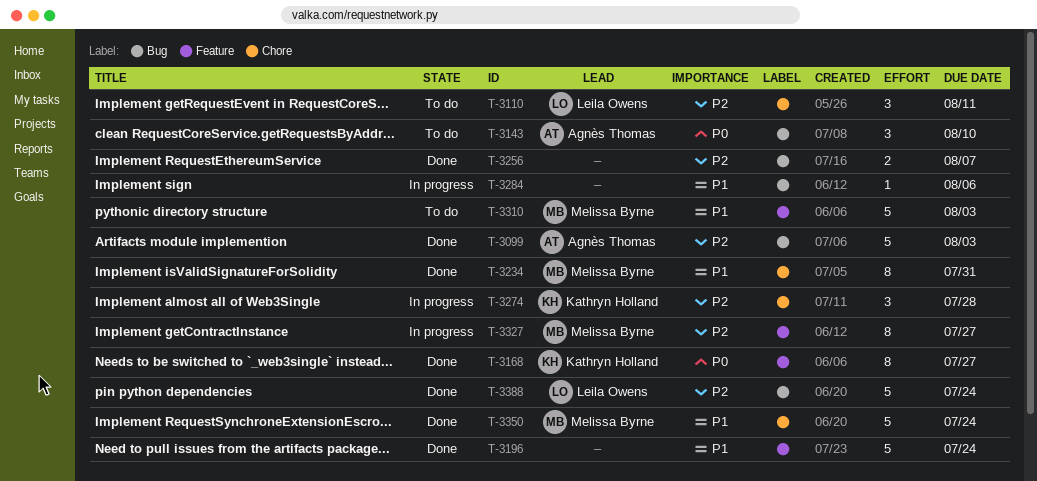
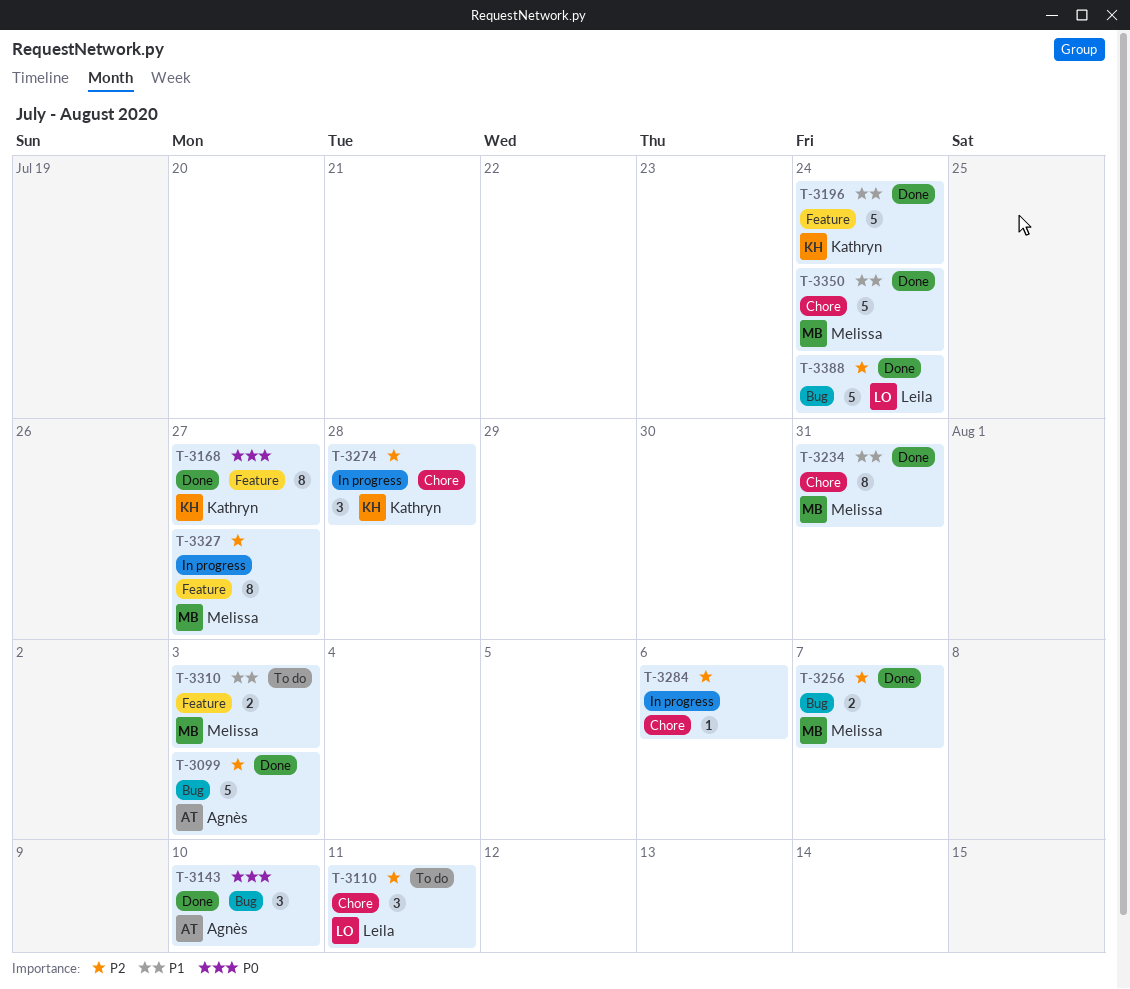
T-3143, status: To do -> Done
T-3196, owner: none -> Kathryn Holland
T-3256, owner: none -> Melissa Byrne
T-3284, priority: P1 -> P2
T-3284, label: Bug -> Chore
T-3310, estimate: 5 -> 2

